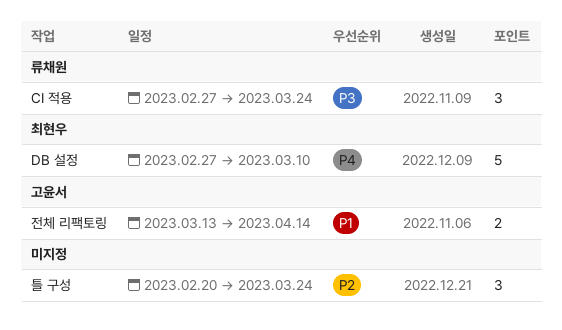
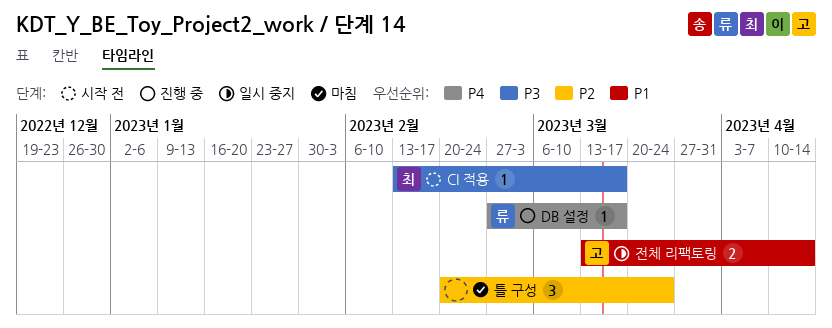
CI 적용, owner: 류채원 -> 최현우
CI 적용, estimate: 3 -> 1
CI 적용, start: Feb 27 -> Feb 13
CI 적용, due: Mar 24 -> Mar 17
DB 설정, owner: 최현우 -> 류채원
DB 설정, estimate: 5 -> 1
DB 설정, due: Mar 10 -> Mar 17

